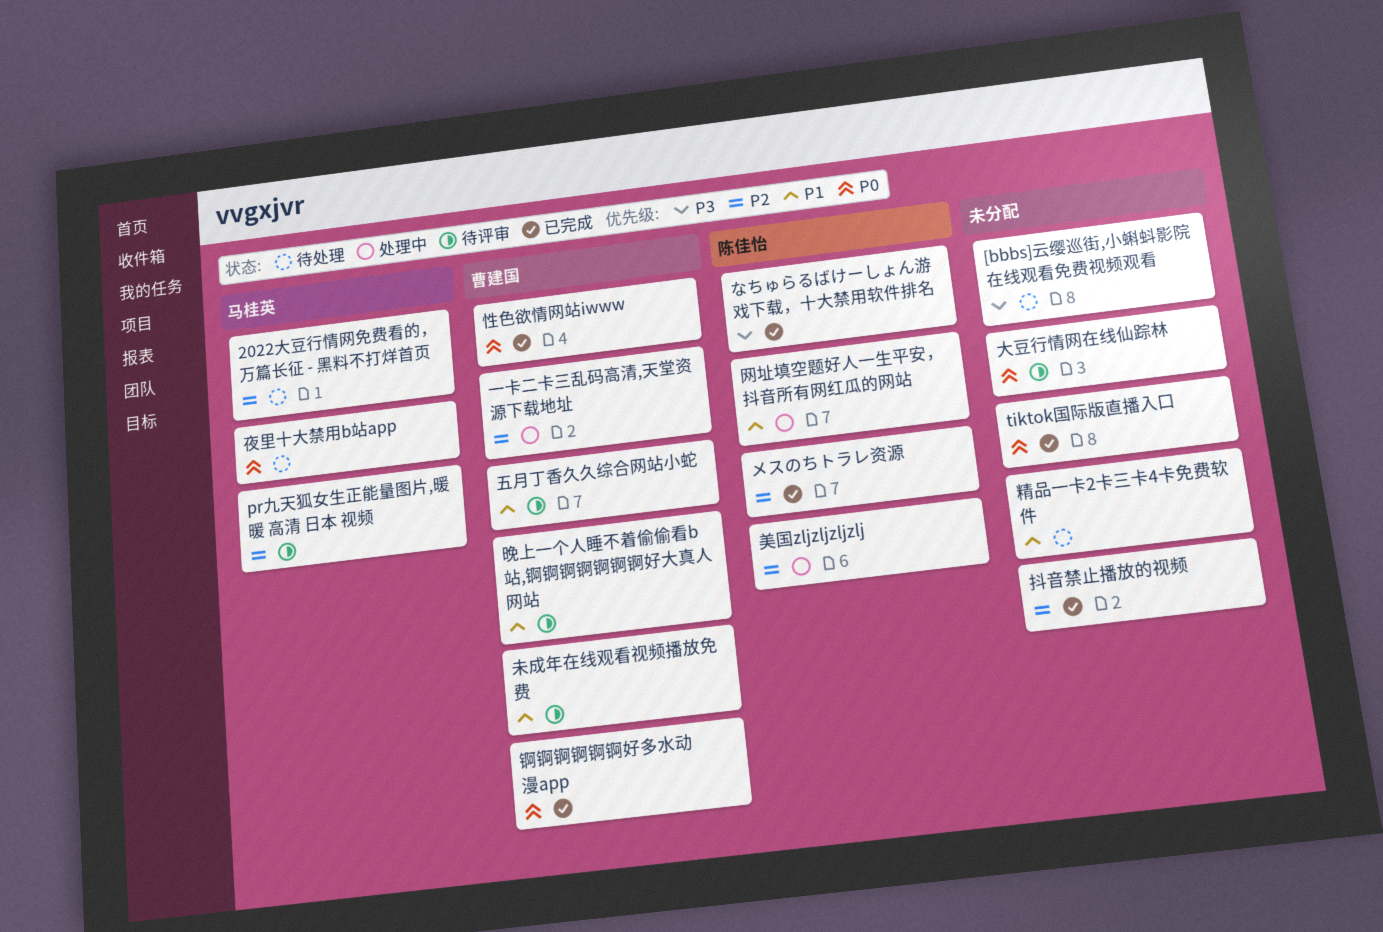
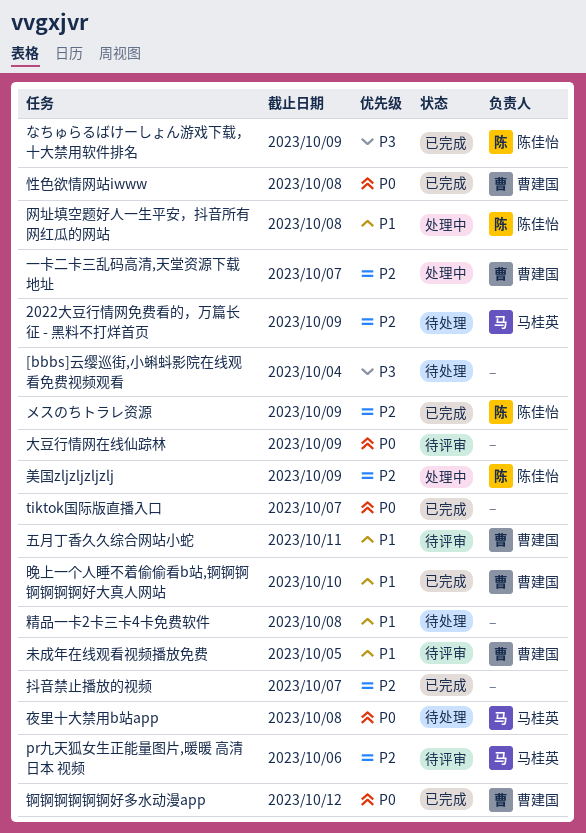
晚上一个人睡不着偷偷看b站,锕锕锕锕锕锕锕好大真人网站, status: 待评审 -> 已完成

